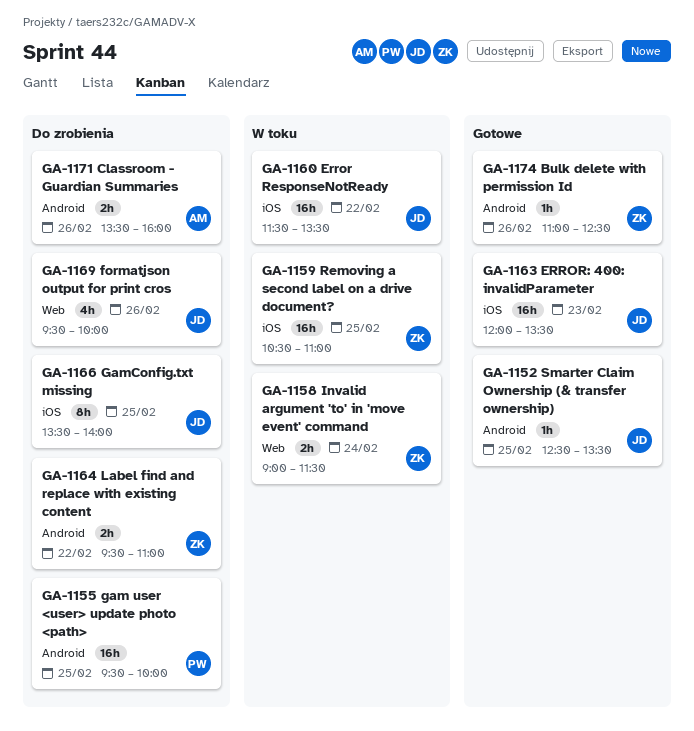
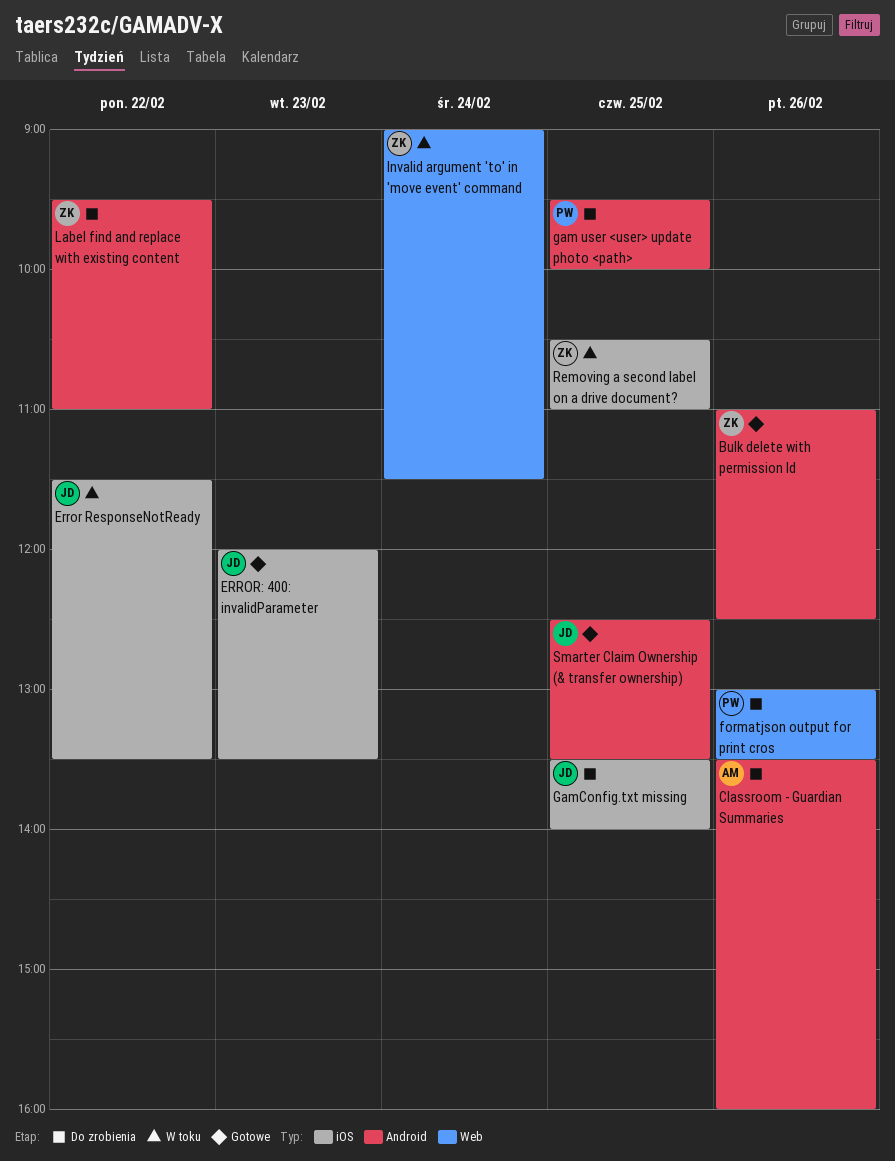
formatjson output for print cros, owner: JD -> PW
formatjson output for print cros, begins: 09:30 -> 13:00
formatjson output for print cros, ends: 10:00 -> 13:30

